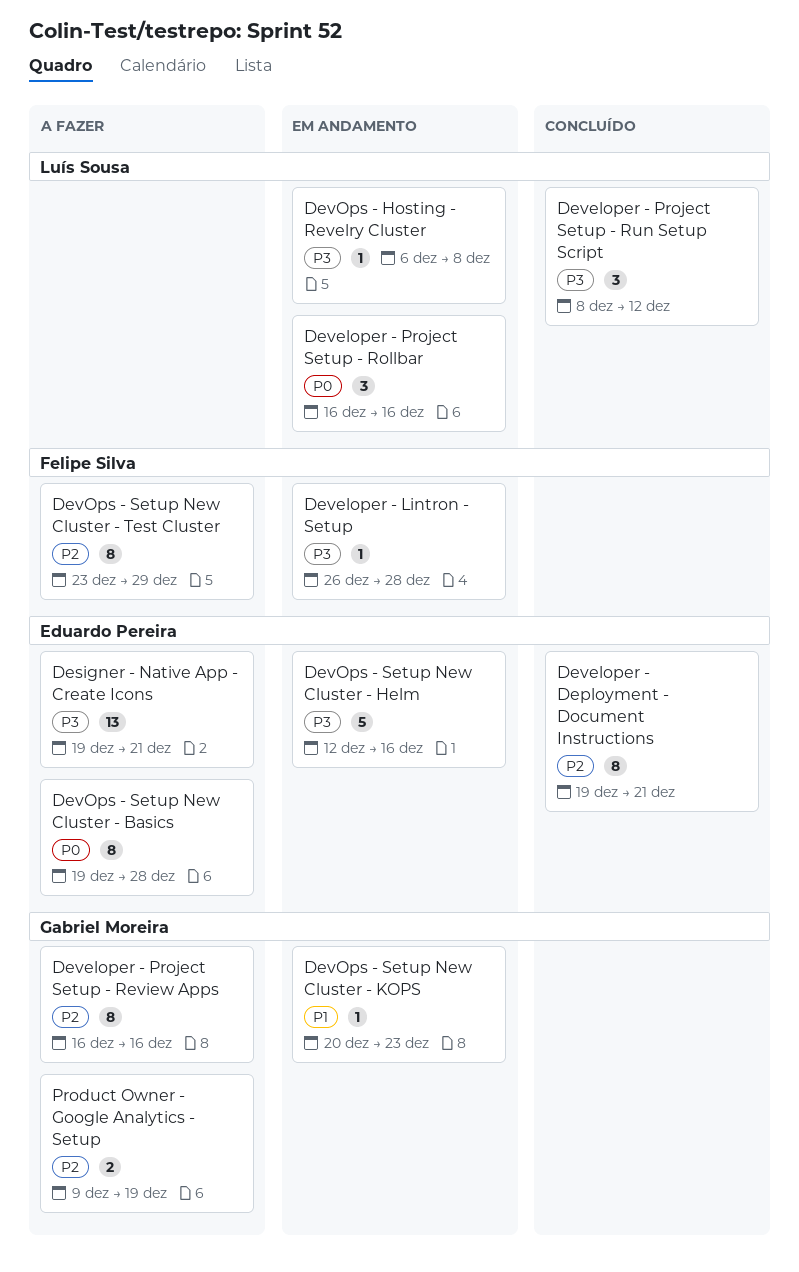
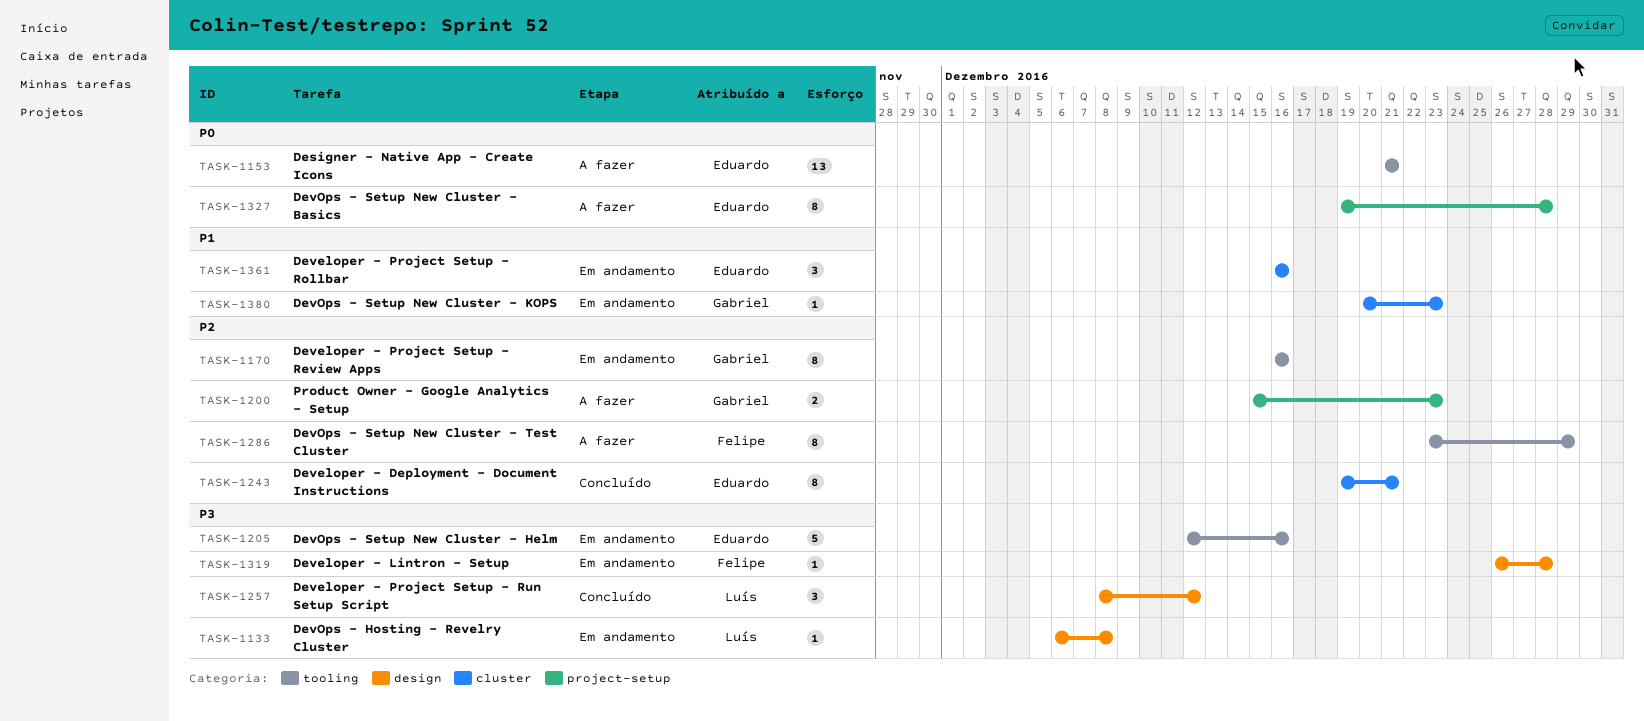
Designer - Native App - Create Icons, priority: P3 -> P0
Designer - Native App - Create Icons, start: Dec 19 -> Dec 21
Developer - Project Setup - Review Apps, status: A fazer -> Em andamento
Developer - Project Setup - Rollbar, owner: Luís Sousa -> Eduardo Pereira
Developer - Project Setup - Rollbar, priority: P0 -> P1
Product Owner - Google Analytics - Setup, start: Dec 9 -> Dec 15
Product Owner - Google Analytics - Setup, due: Dec 19 -> Dec 23

